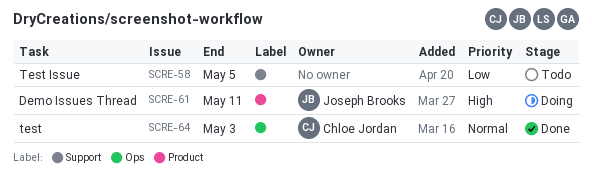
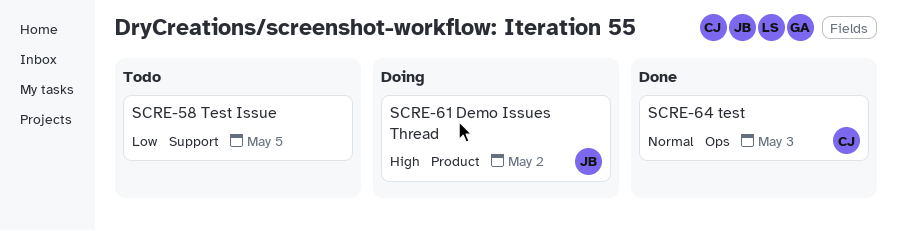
SCRE-61, due: May 11 -> May 2

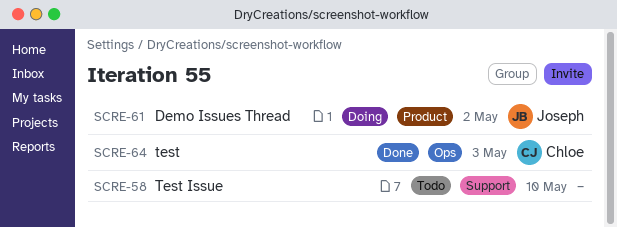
SCRE-58, due: May 5 -> May 10

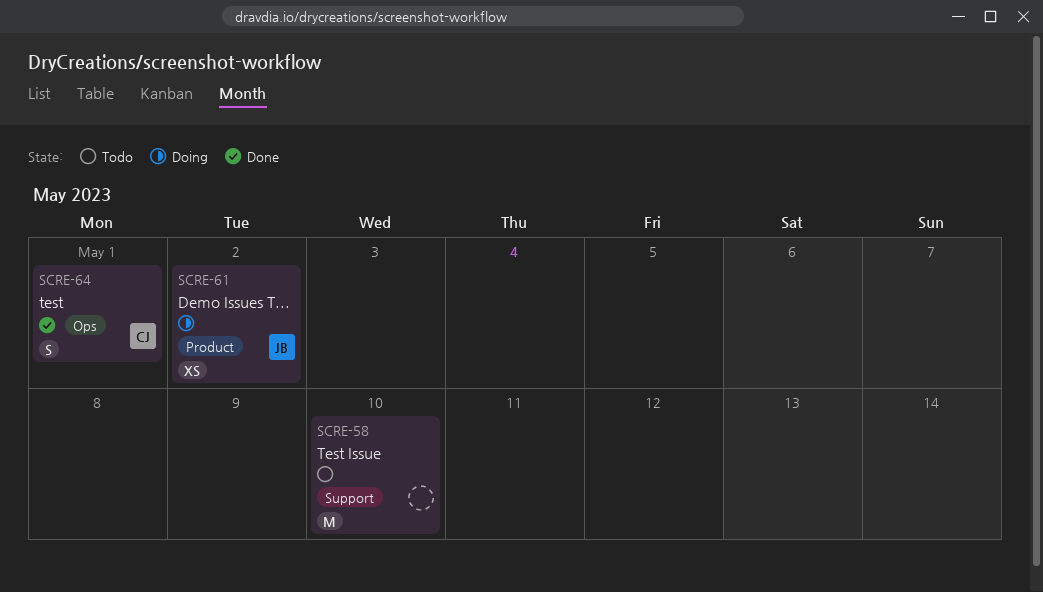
SCRE-64, due: May 3 -> May 1

